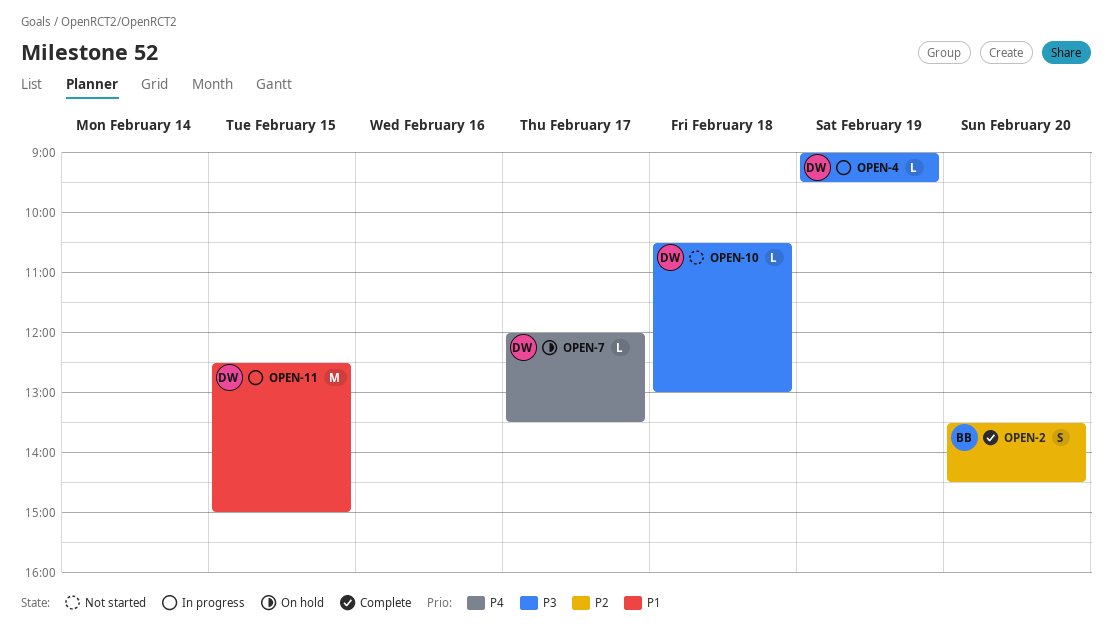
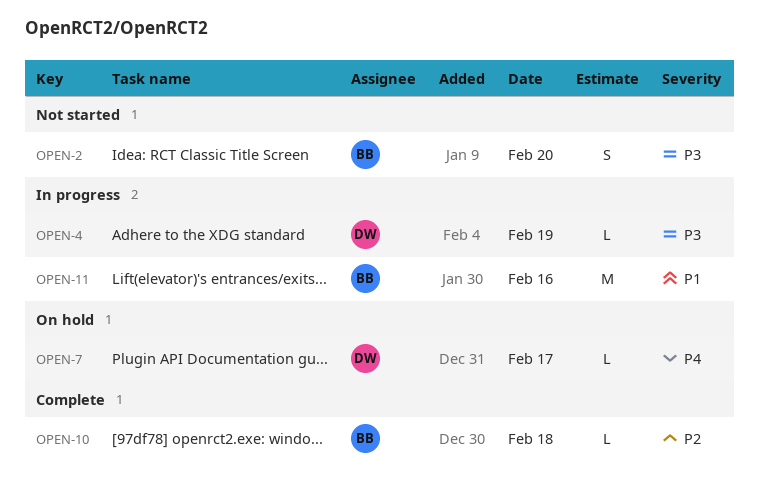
OPEN-2, status: Complete -> Not started
OPEN-2, priority: P2 -> P3
OPEN-10, status: Not started -> Complete
OPEN-10, owner: DW -> BB
OPEN-10, priority: P3 -> P2
OPEN-11, owner: DW -> BB
OPEN-11, day: Feb 15 -> Feb 16

